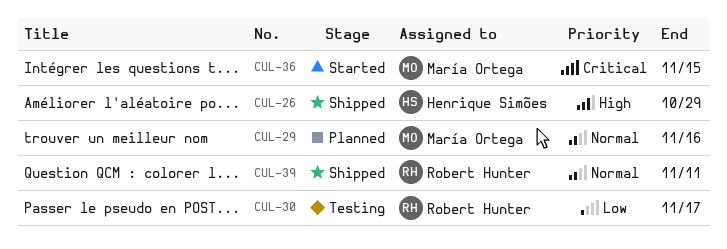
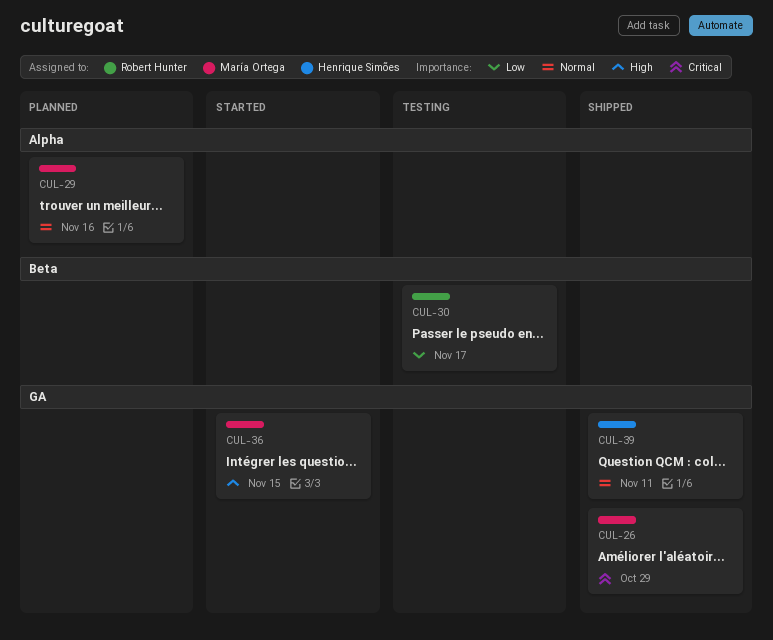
CUL-26, owner: Henrique Simões -> María Ortega
CUL-26, priority: High -> Critical
CUL-36, priority: Critical -> High
CUL-39, owner: Robert Hunter -> Henrique Simões

